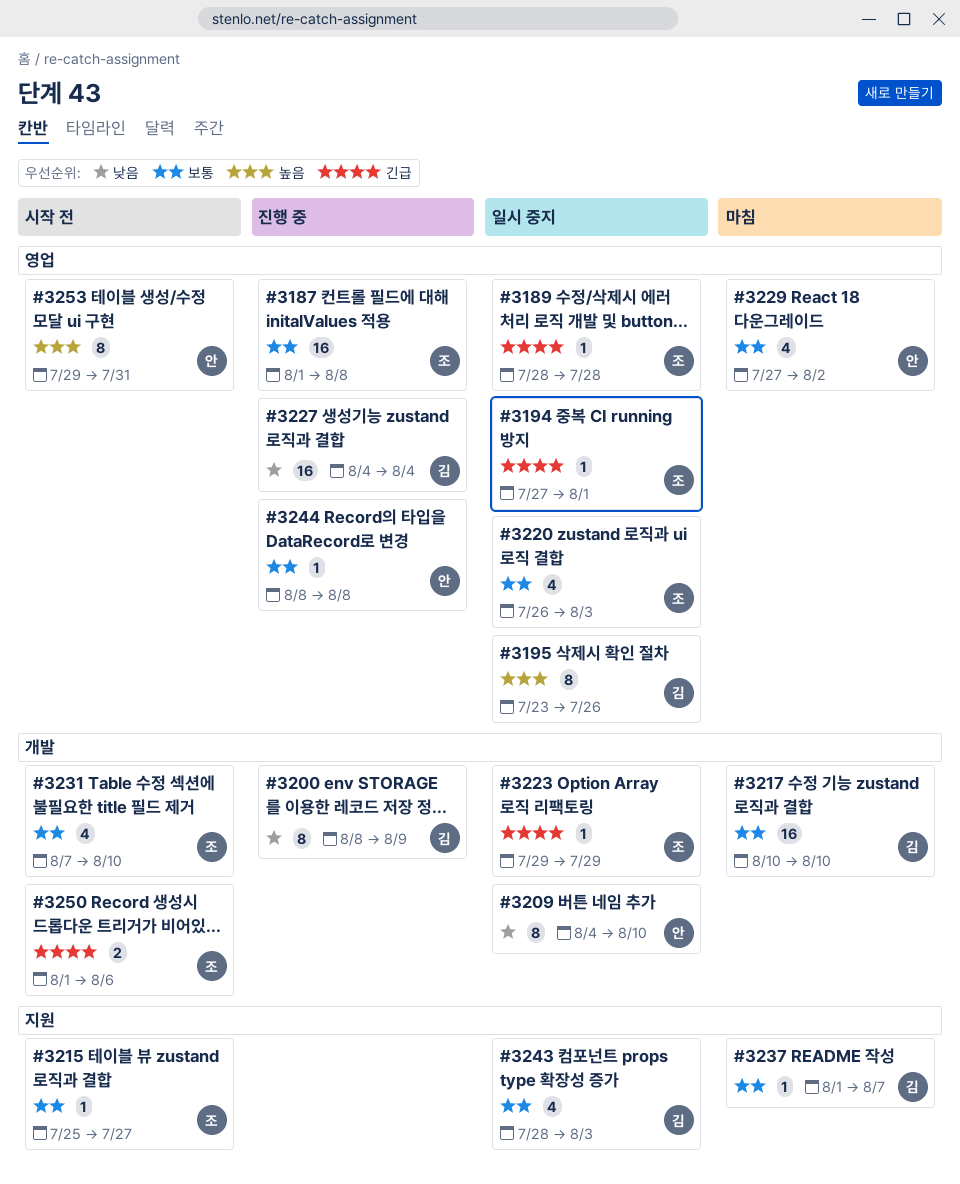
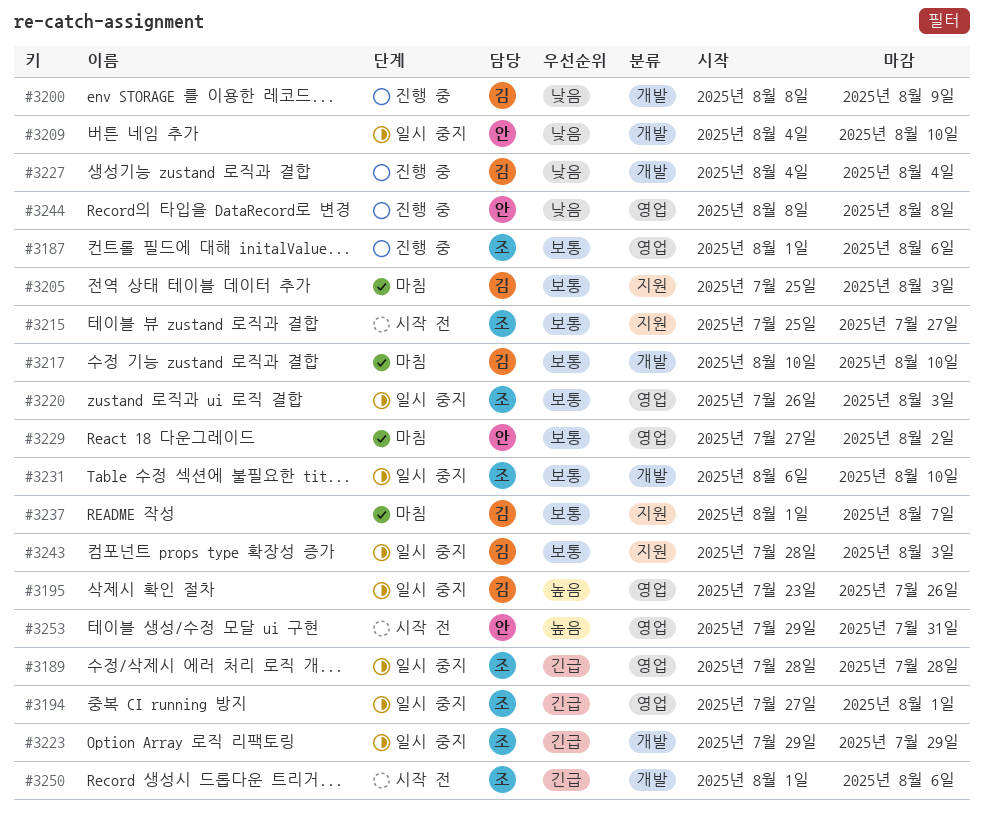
#3187, due: Aug 8 -> Aug 6
#3205: none -> present
#3227, label: 영업 -> 개발
#3231, status: 시작 전 -> 일시 중지
#3231, start: Aug 7 -> Aug 6
#3244, priority: 보통 -> 낮음

